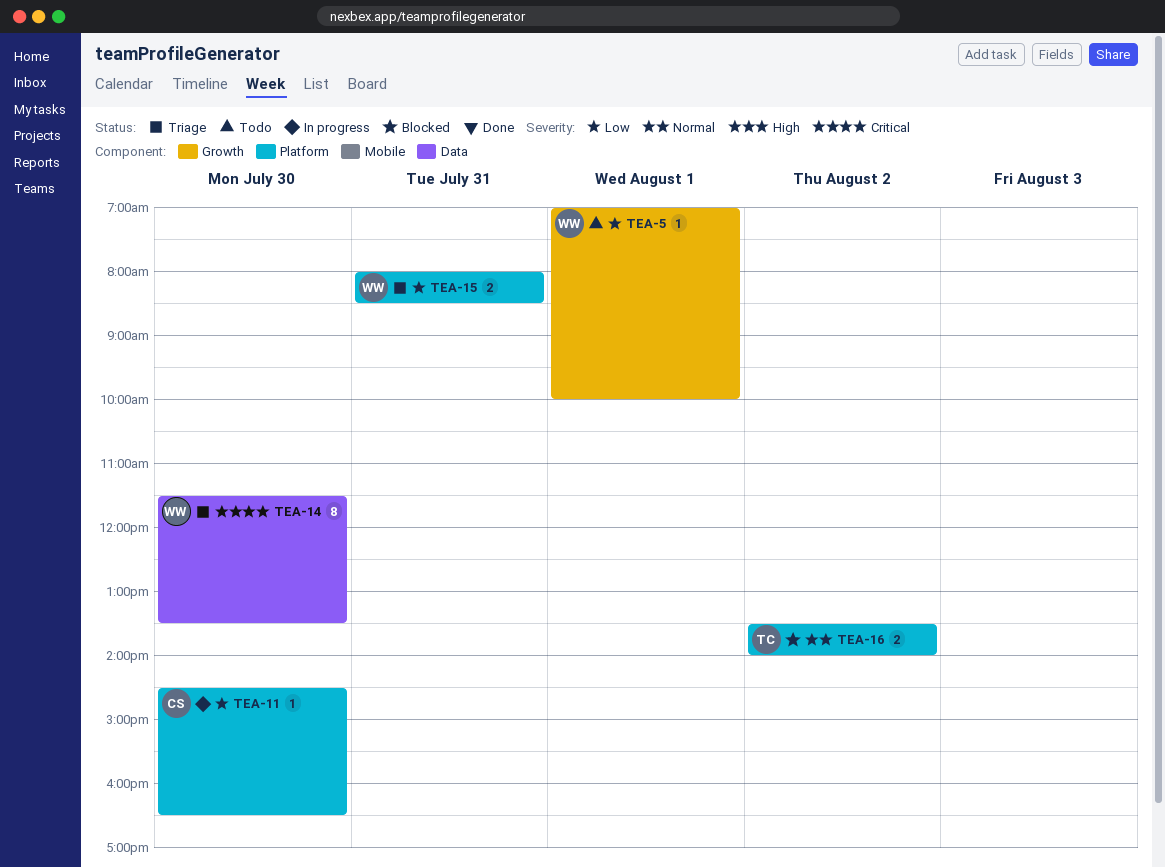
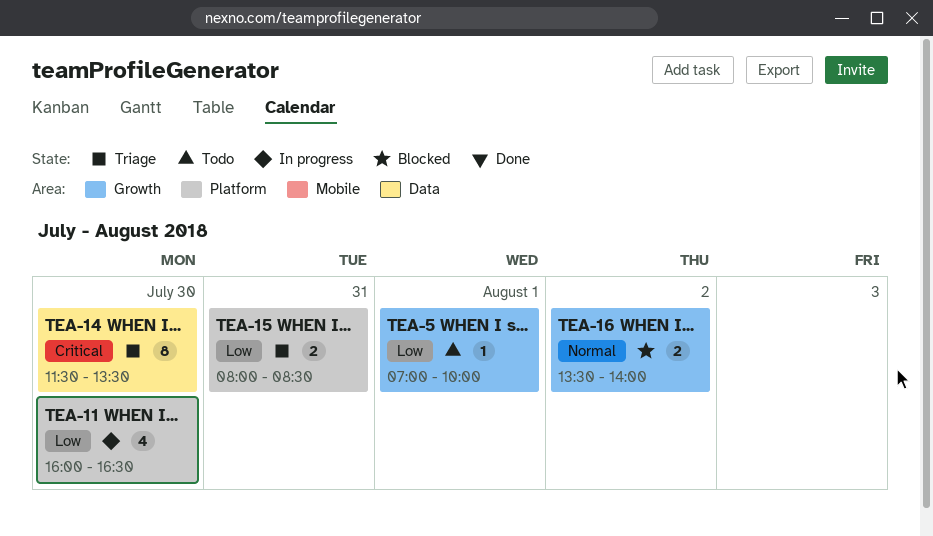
TEA-11, estimate: 1 -> 4
TEA-11, begins: 14:30 -> 16:00
TEA-16, label: Platform -> Growth

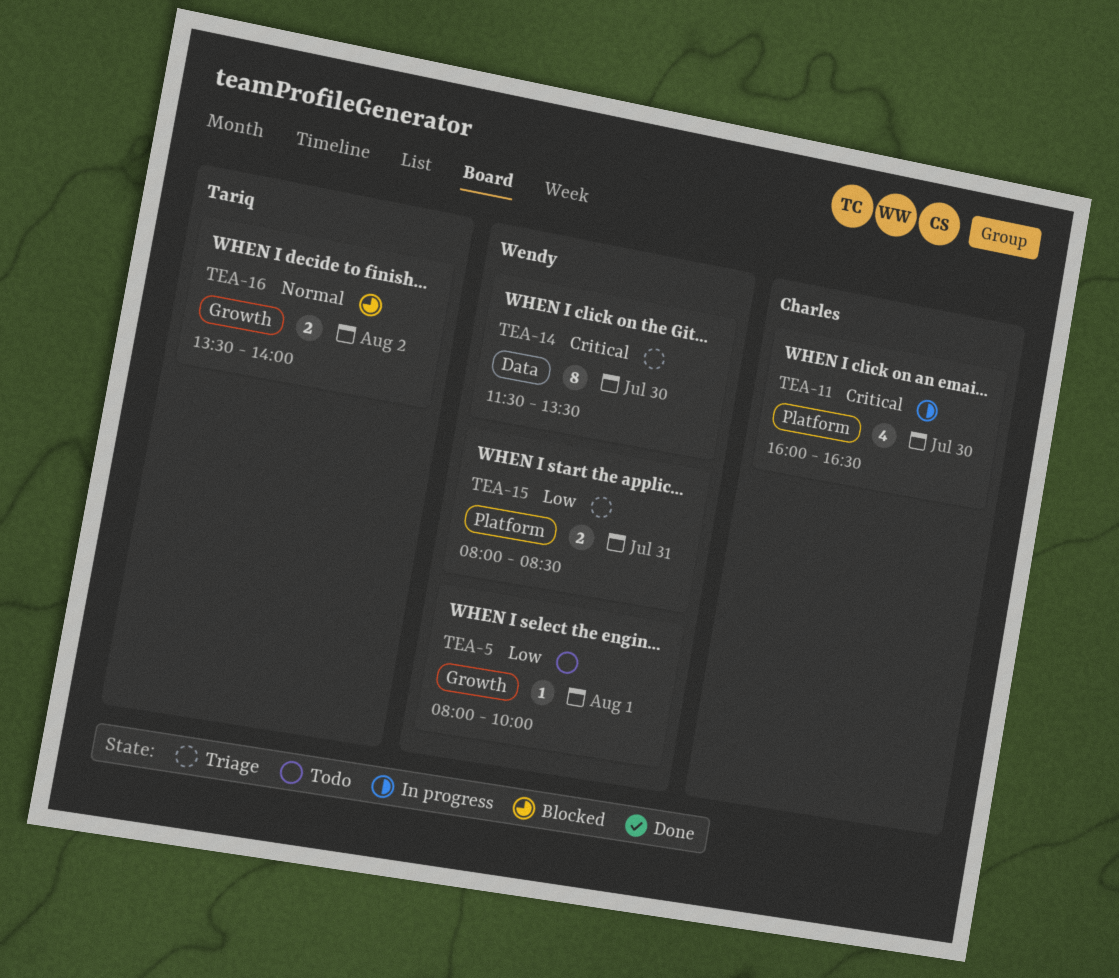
TEA-5, begins: 07:00 -> 08:00
TEA-11, priority: Low -> Critical

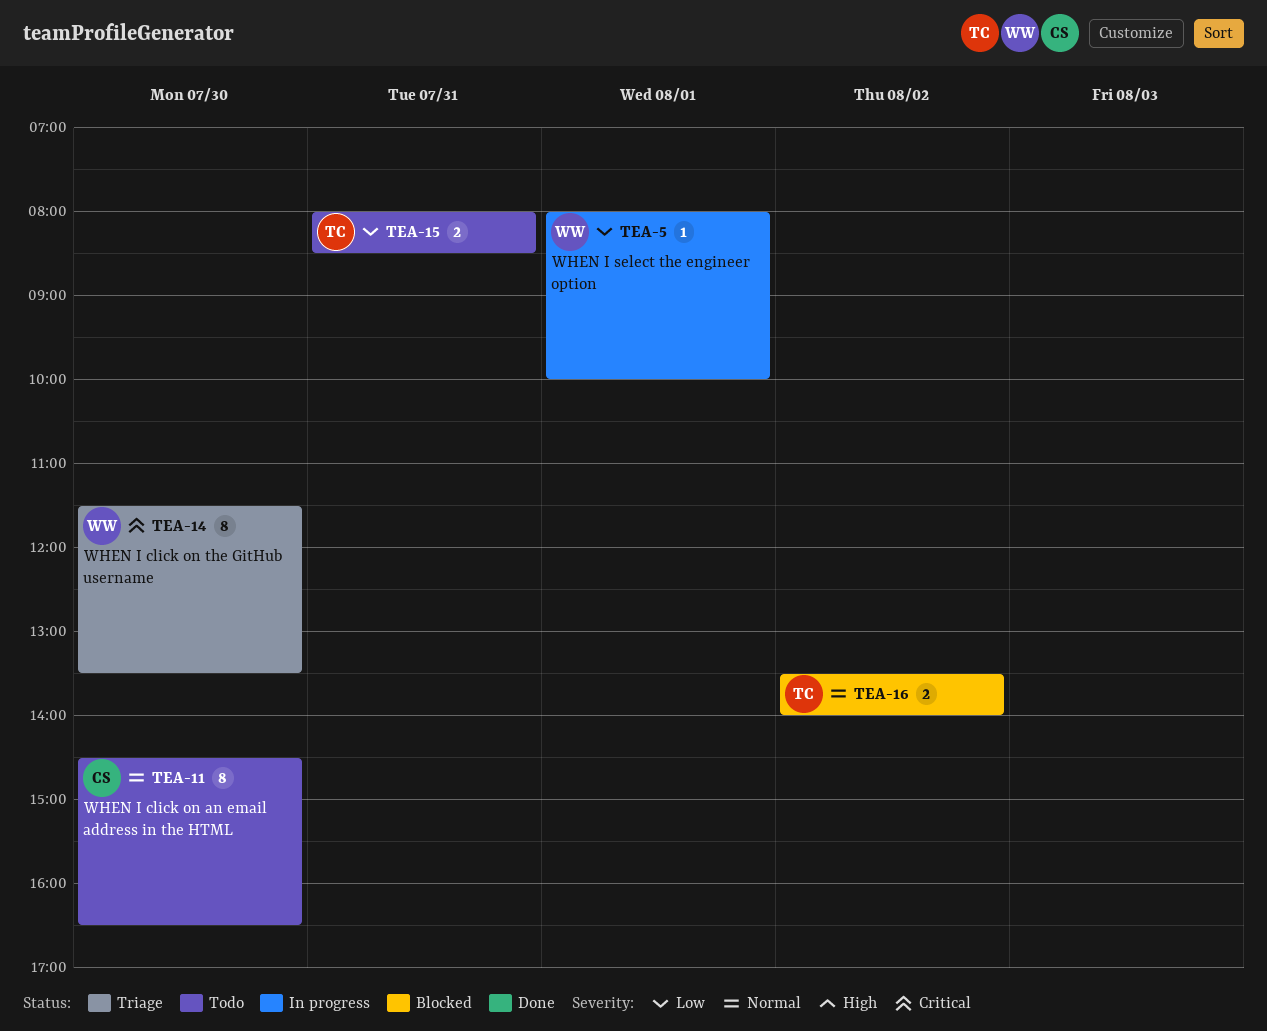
TEA-5, status: Todo -> In progress
TEA-11, status: In progress -> Todo
TEA-11, priority: Critical -> Normal
TEA-11, estimate: 4 -> 8
TEA-11, begins: 16:00 -> 14:30
TEA-15, status: Triage -> Todo
TEA-15, owner: Wendy -> Tariq

